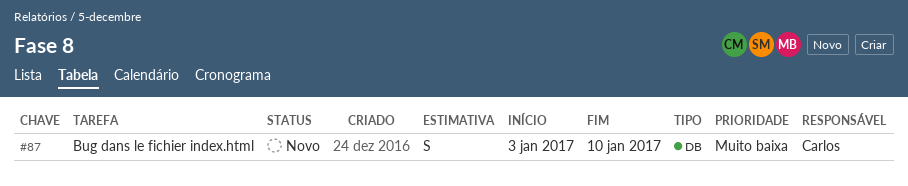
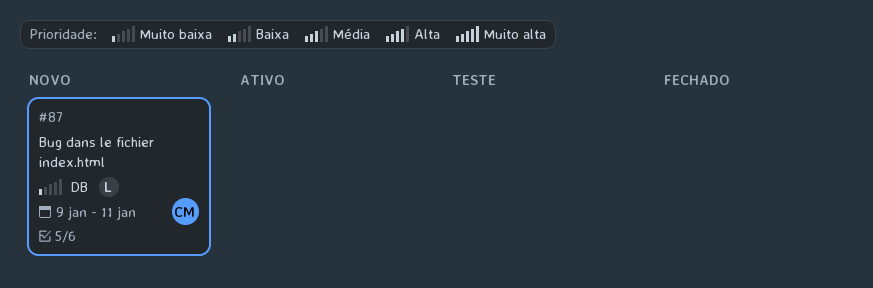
#87, estimate: S -> L
#87, start: Jan 3 -> Jan 9
#87, due: Jan 10 -> Jan 11

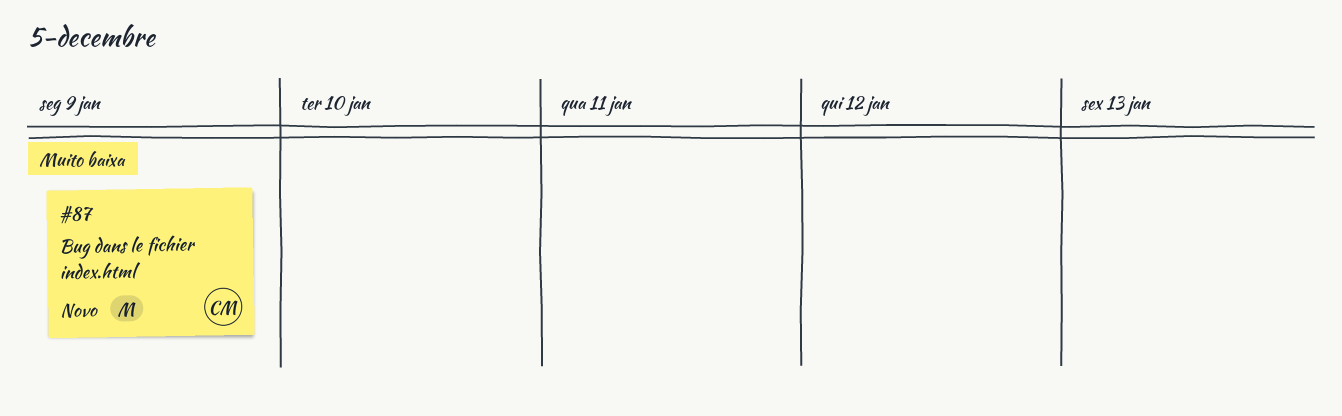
#87, estimate: L -> M
#87, due: Jan 11 -> Jan 9

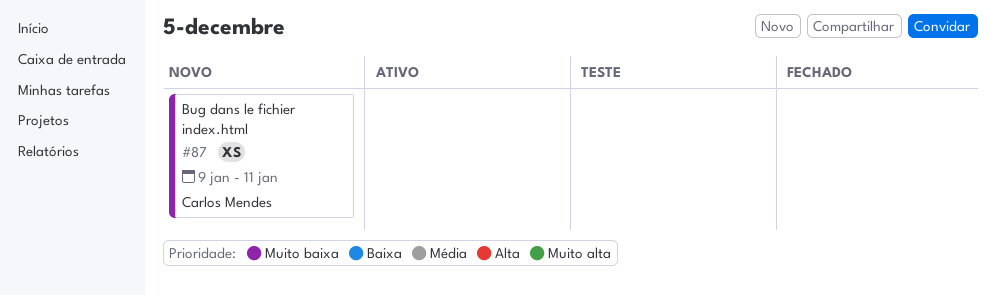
#87, estimate: M -> XS
#87, due: Jan 9 -> Jan 11

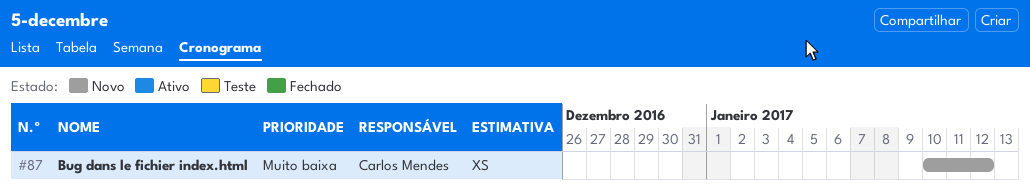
#87, start: Jan 9 -> Jan 10
#87, due: Jan 11 -> Jan 12

